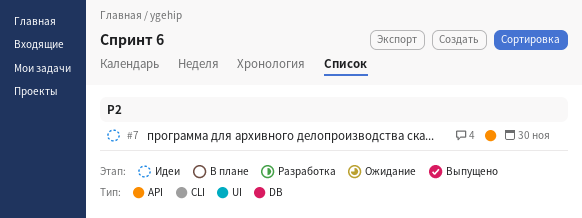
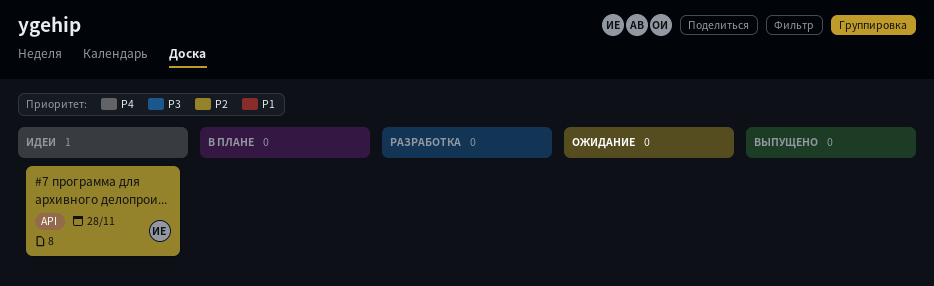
#7, due: Nov 30 -> Nov 28

